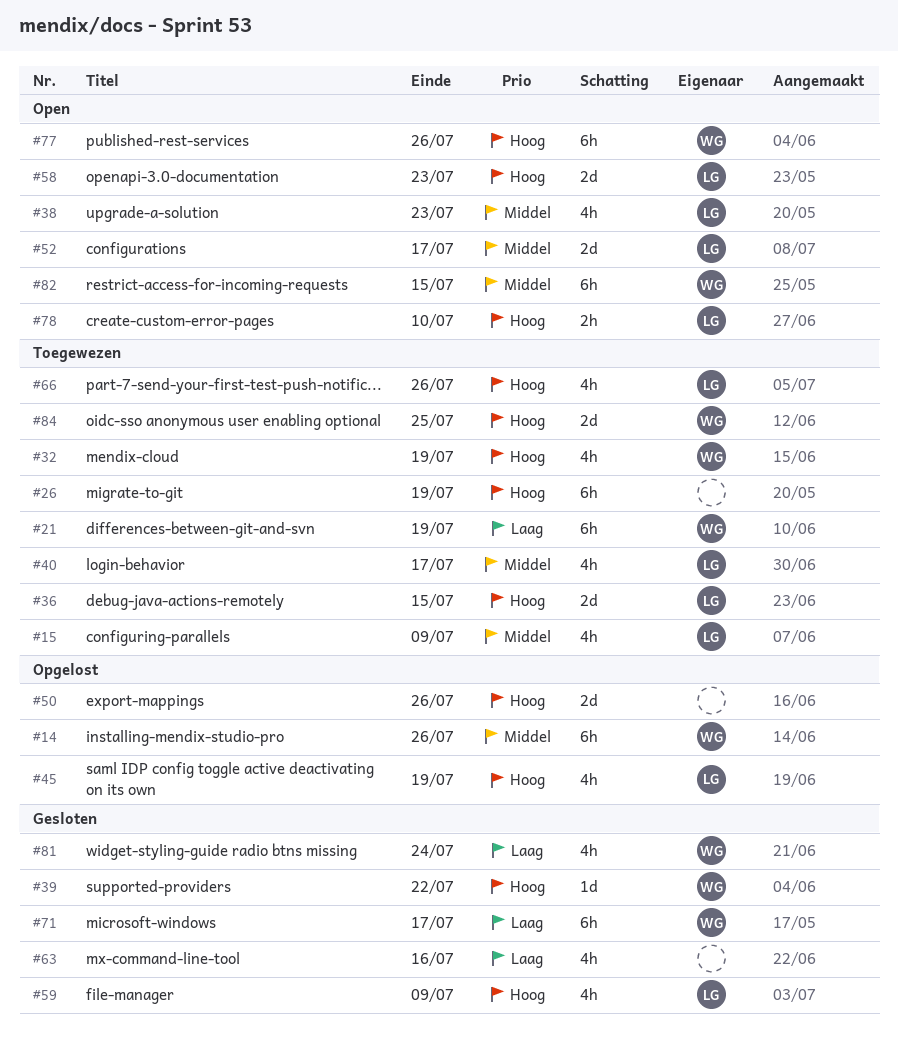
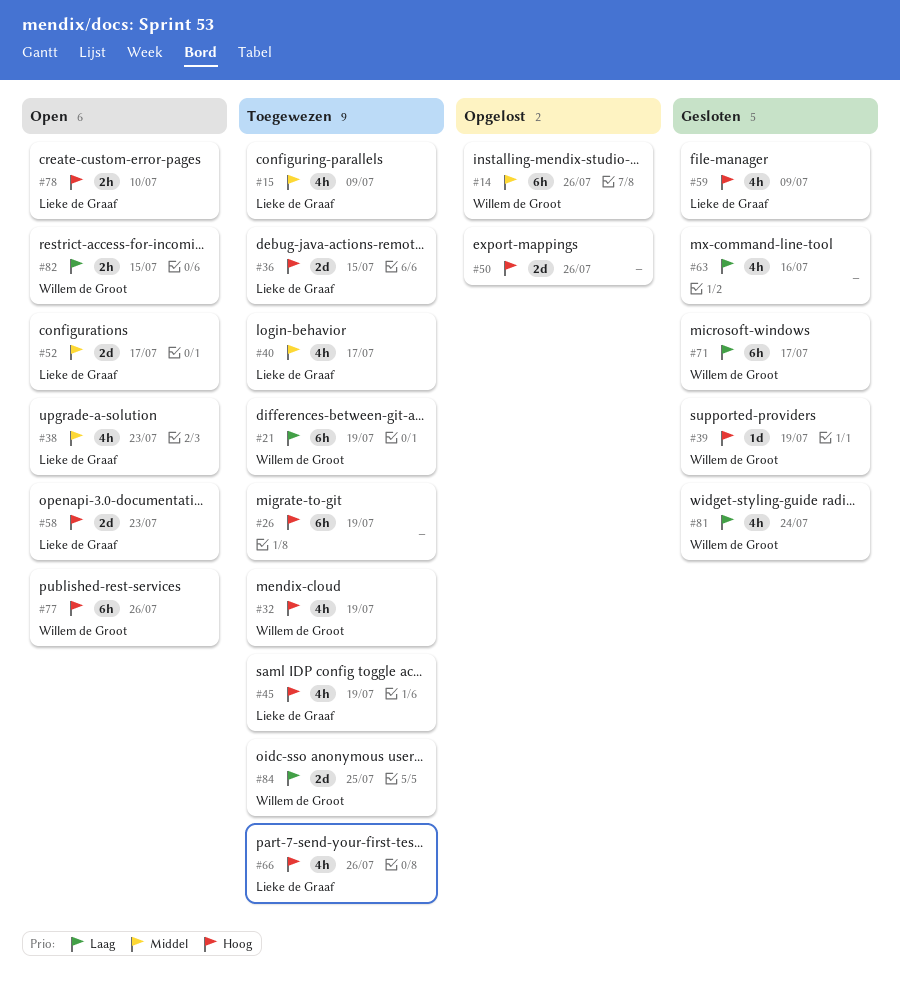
#39, due: Jul 22 -> Jul 19
#45, status: Opgelost -> Toegewezen
#82, priority: Middel -> Laag
#82, estimate: 6h -> 2h
#84, priority: Hoog -> Laag

